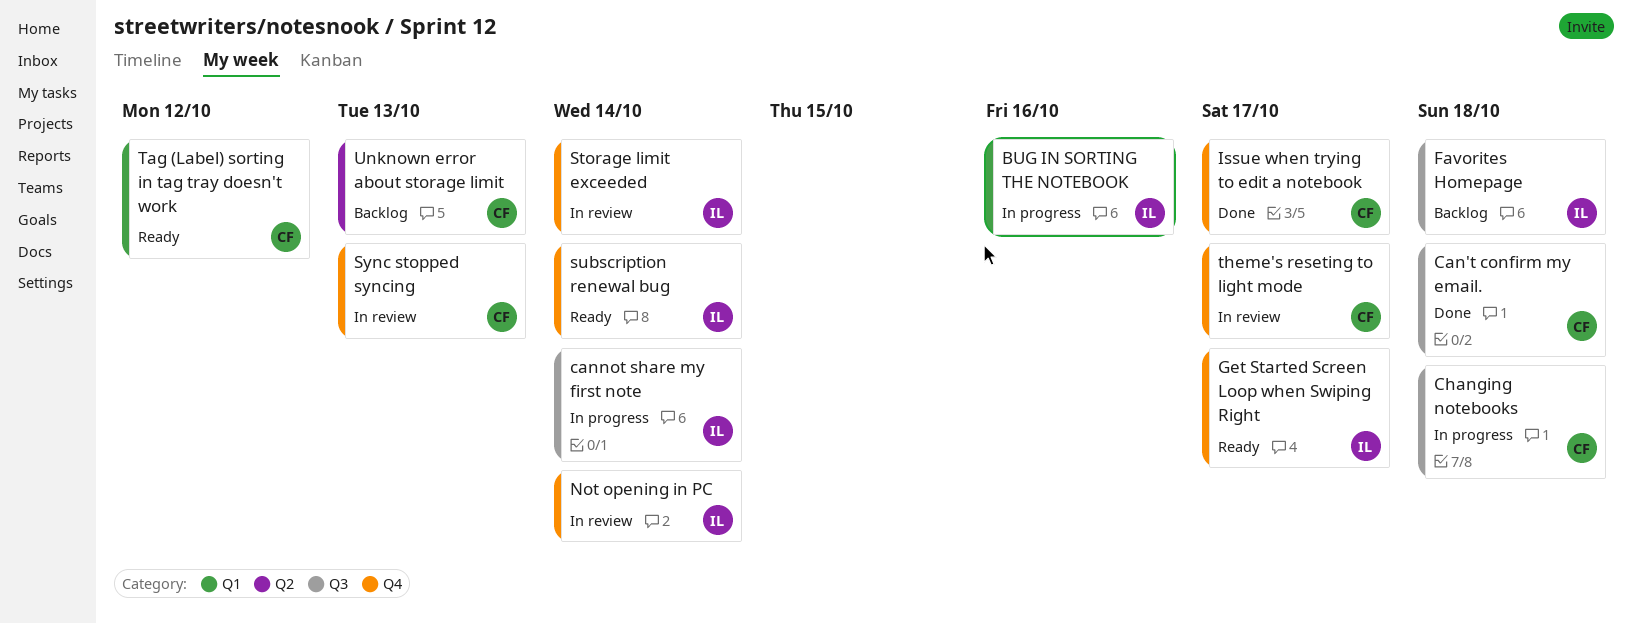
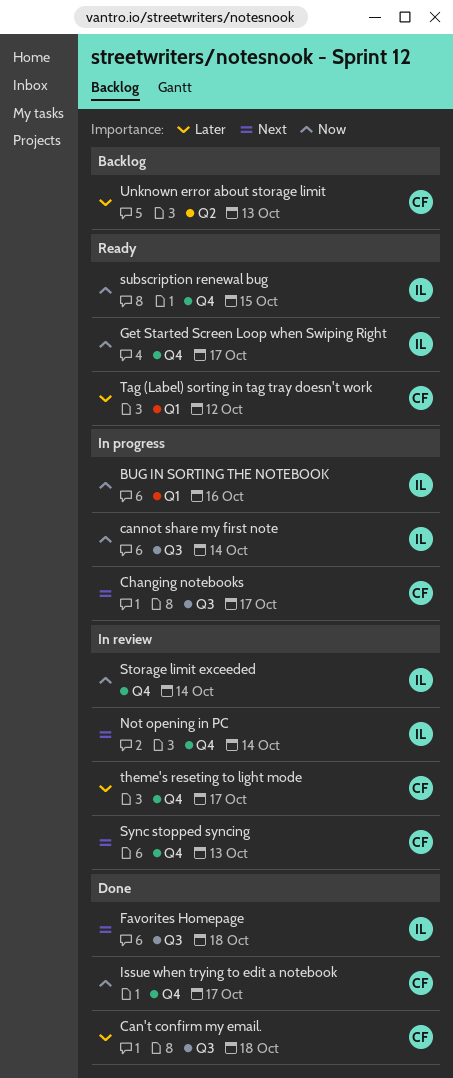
Changing notebooks, due: Oct 18 -> Oct 17
Favorites Homepage, status: Backlog -> Done
subscription renewal bug, due: Oct 14 -> Oct 15

